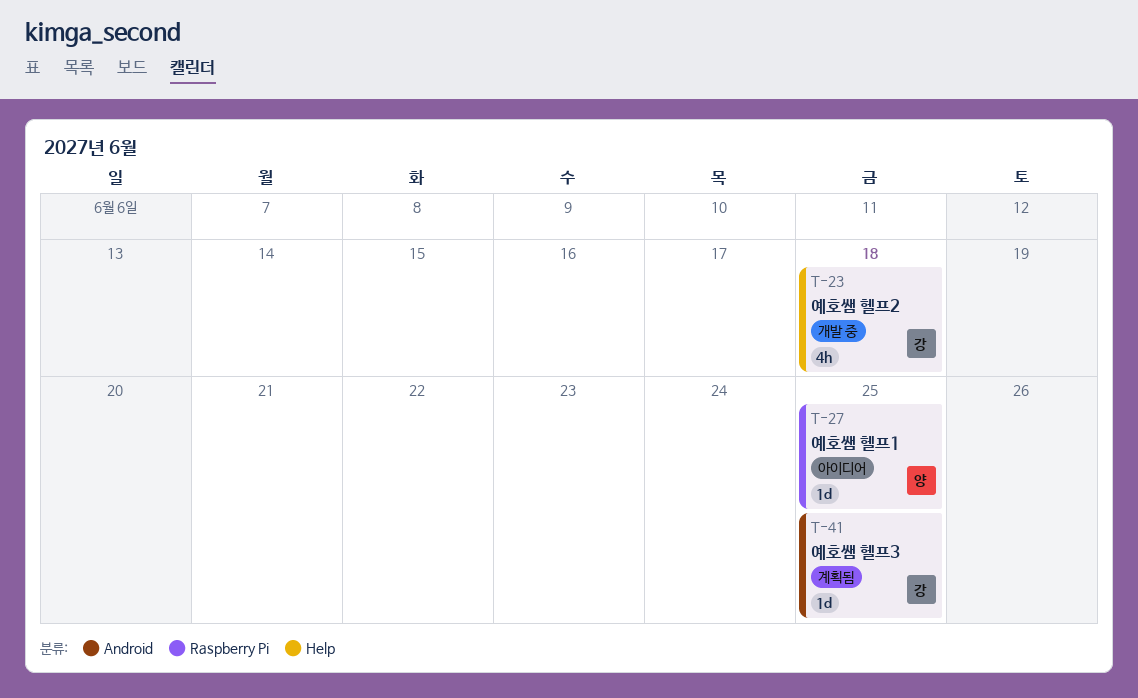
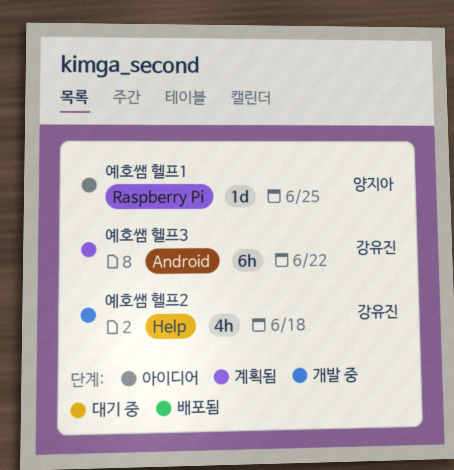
예호쌤 헬프3, estimate: 1d -> 6h
예호쌤 헬프3, due: Jun 25 -> Jun 22

